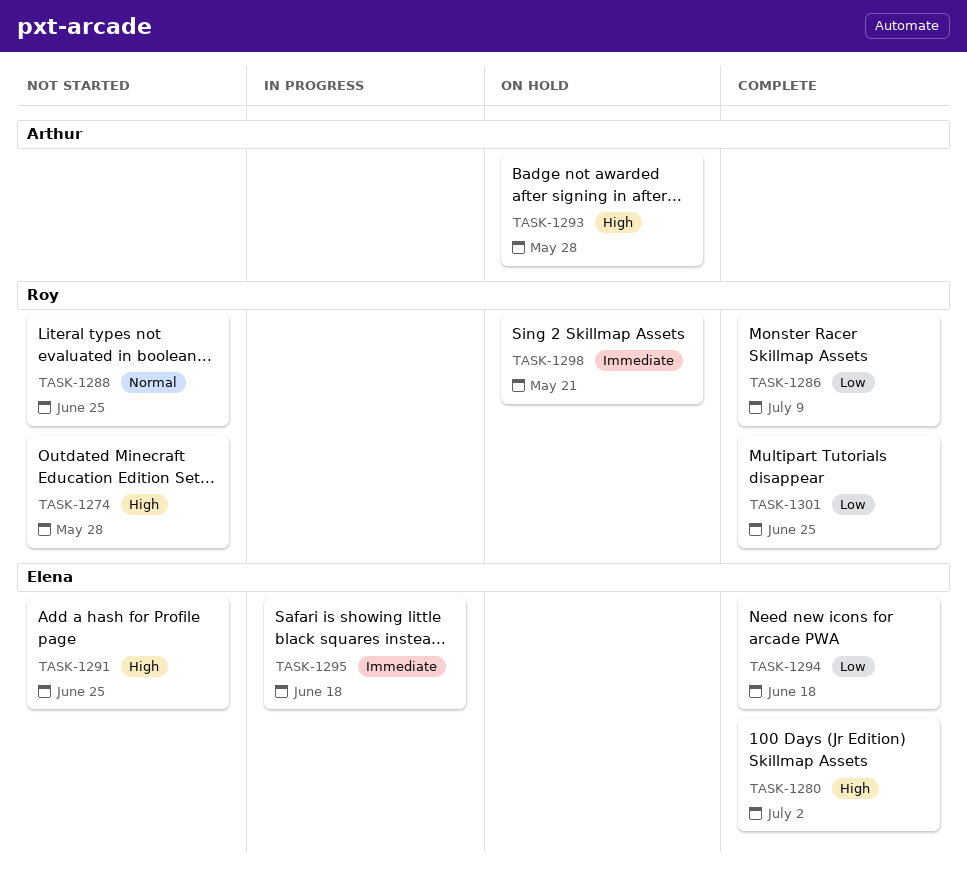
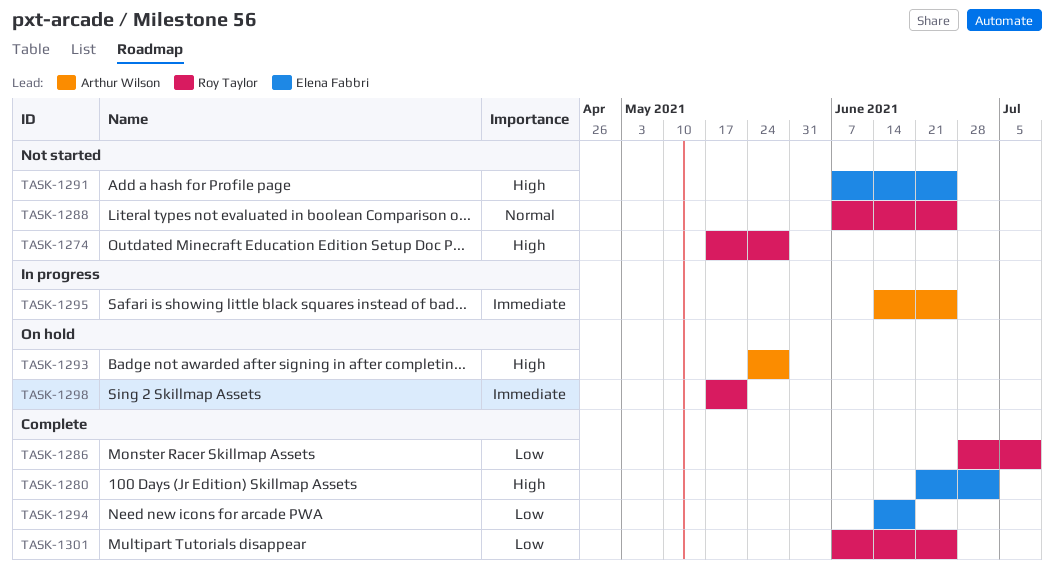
TASK-1295, owner: Elena Fabbri -> Arthur Wilson
TASK-1295, due: Jun 18 -> Jun 25

